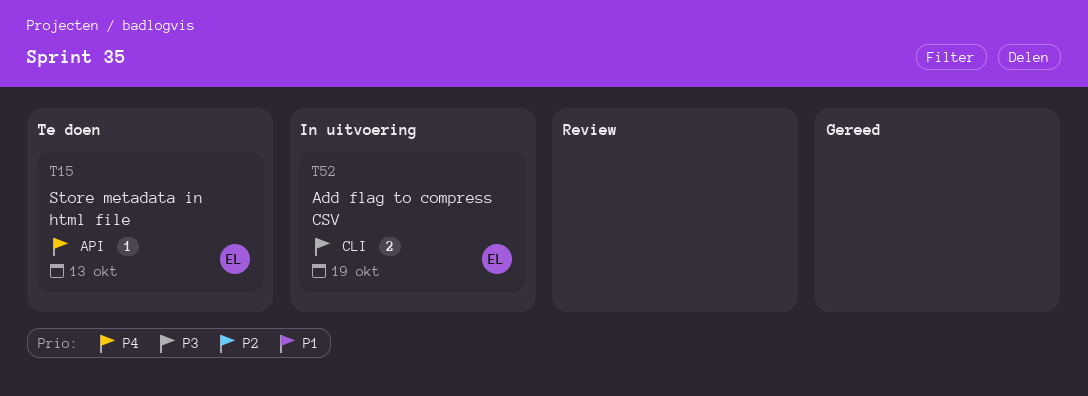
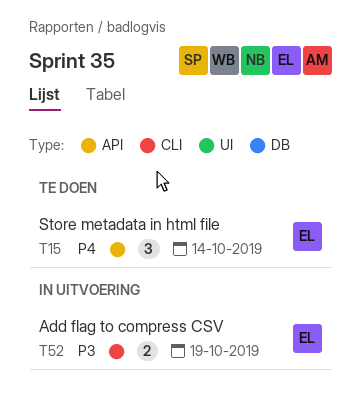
T15, estimate: 1 -> 3
T15, due: Oct 13 -> Oct 14

